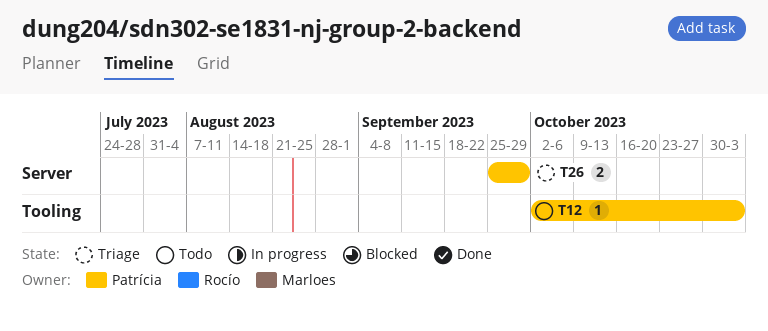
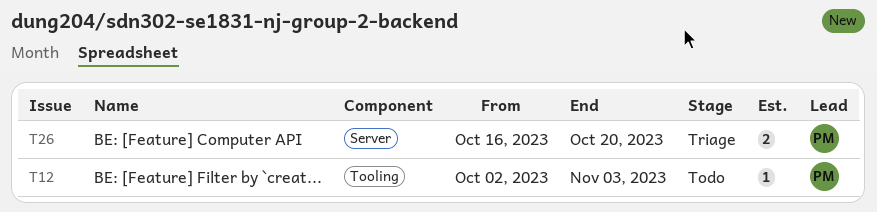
T26, start: Sep 25 -> Oct 16
T26, due: Sep 29 -> Oct 20

